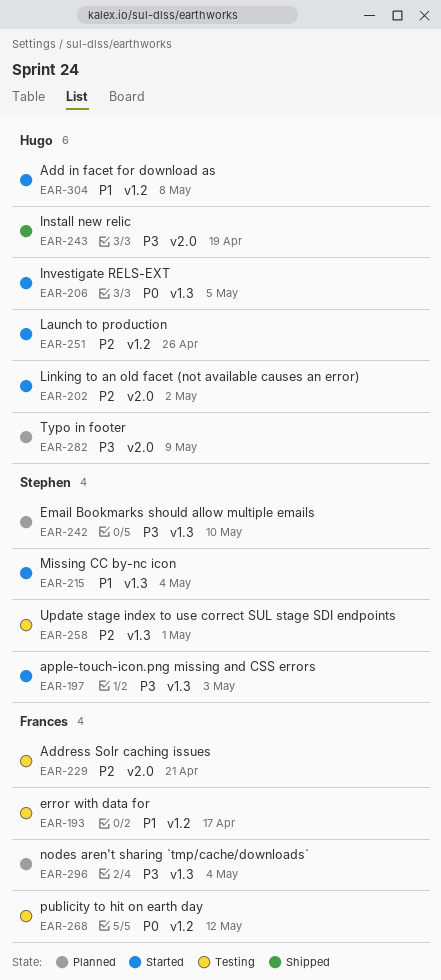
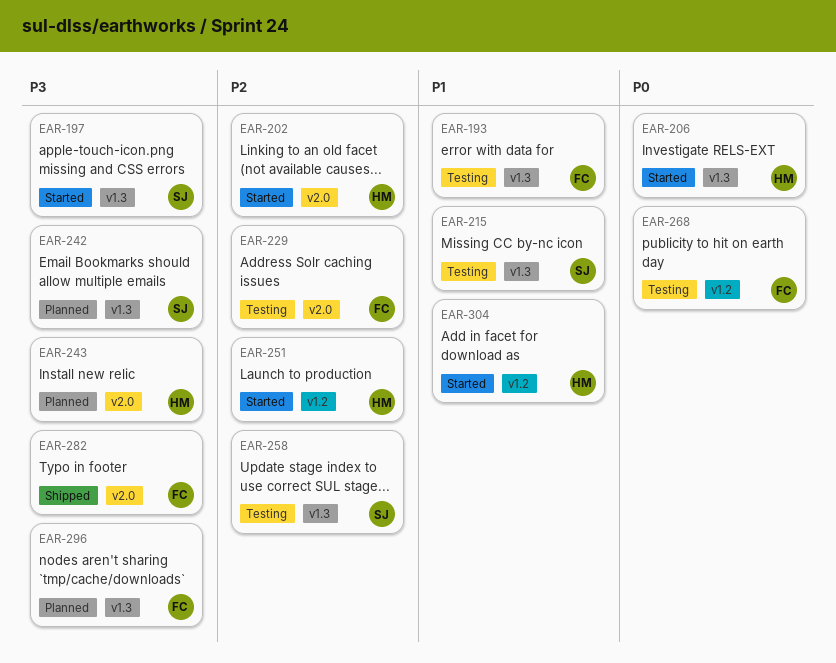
EAR-193, label: v1.2 -> v1.3
EAR-215, status: Started -> Testing
EAR-243, status: Shipped -> Planned
EAR-282, status: Planned -> Shipped
EAR-282, owner: Hugo -> Frances

